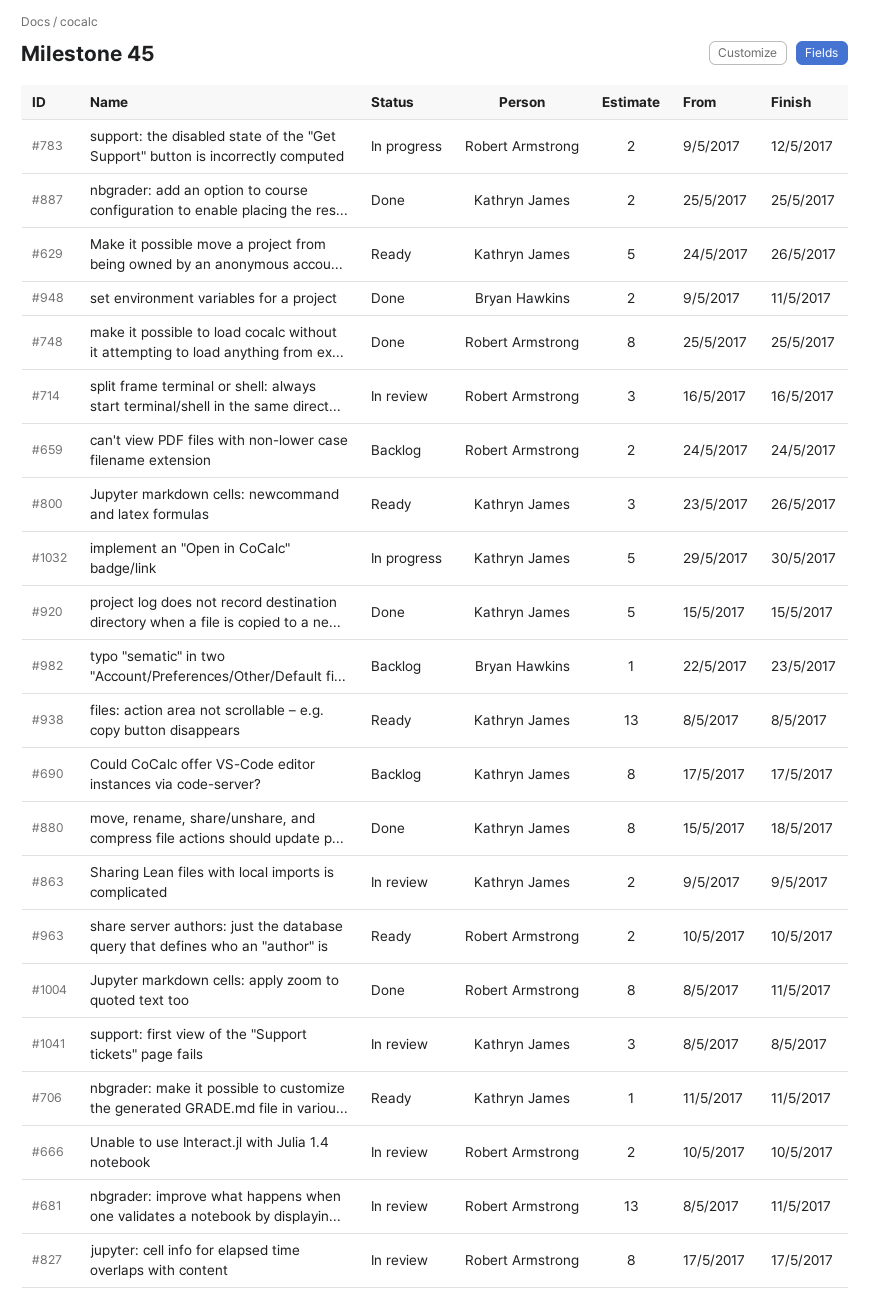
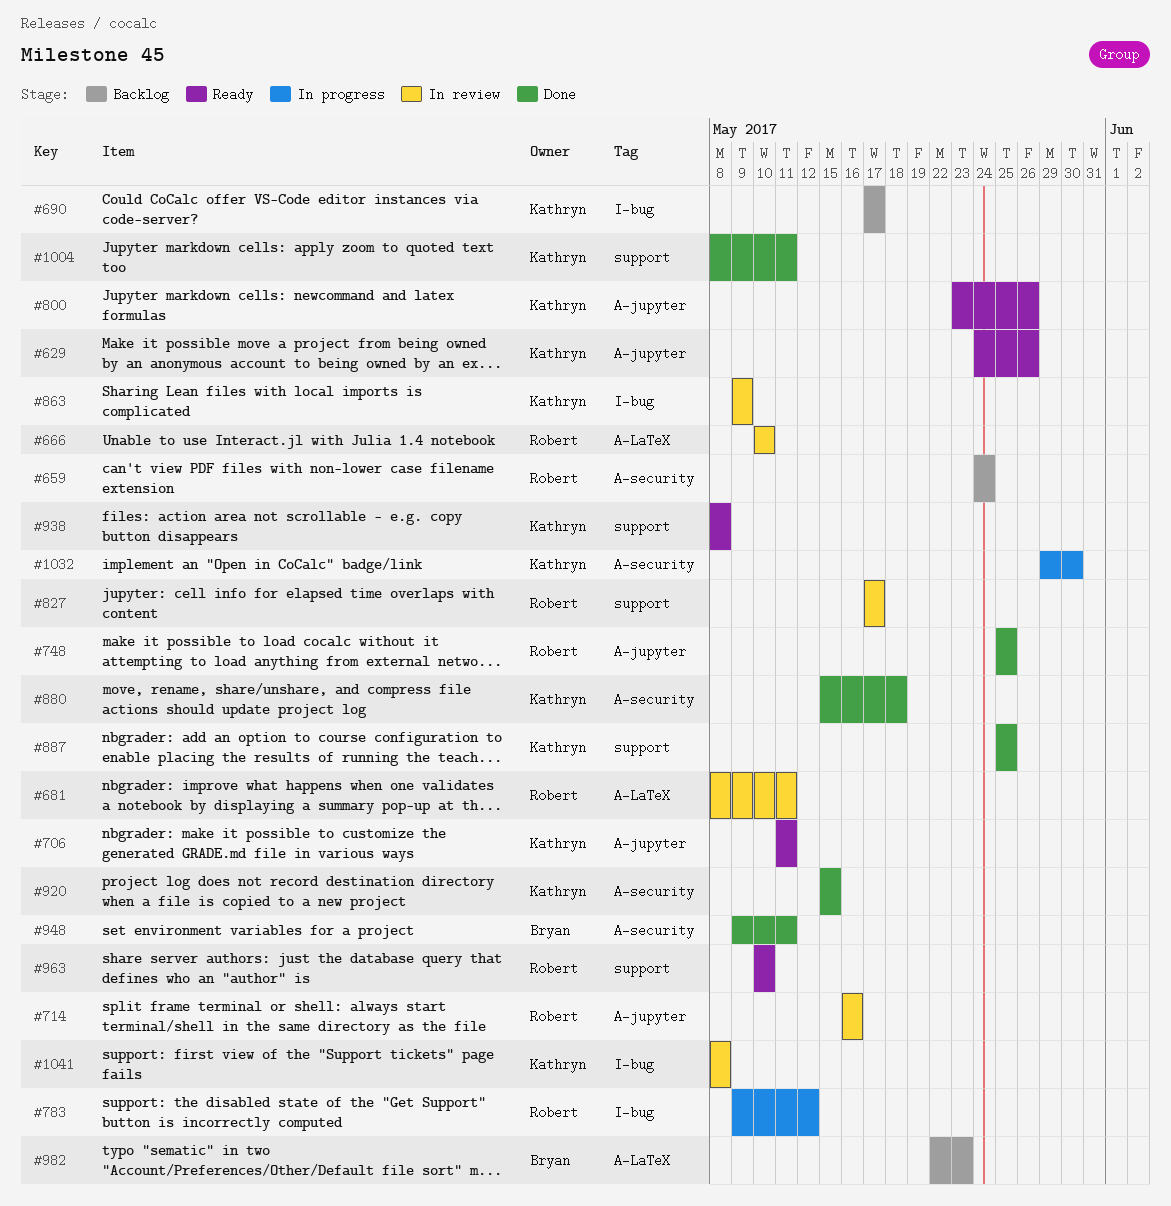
#1004, owner: Robert Armstrong -> Kathryn James

